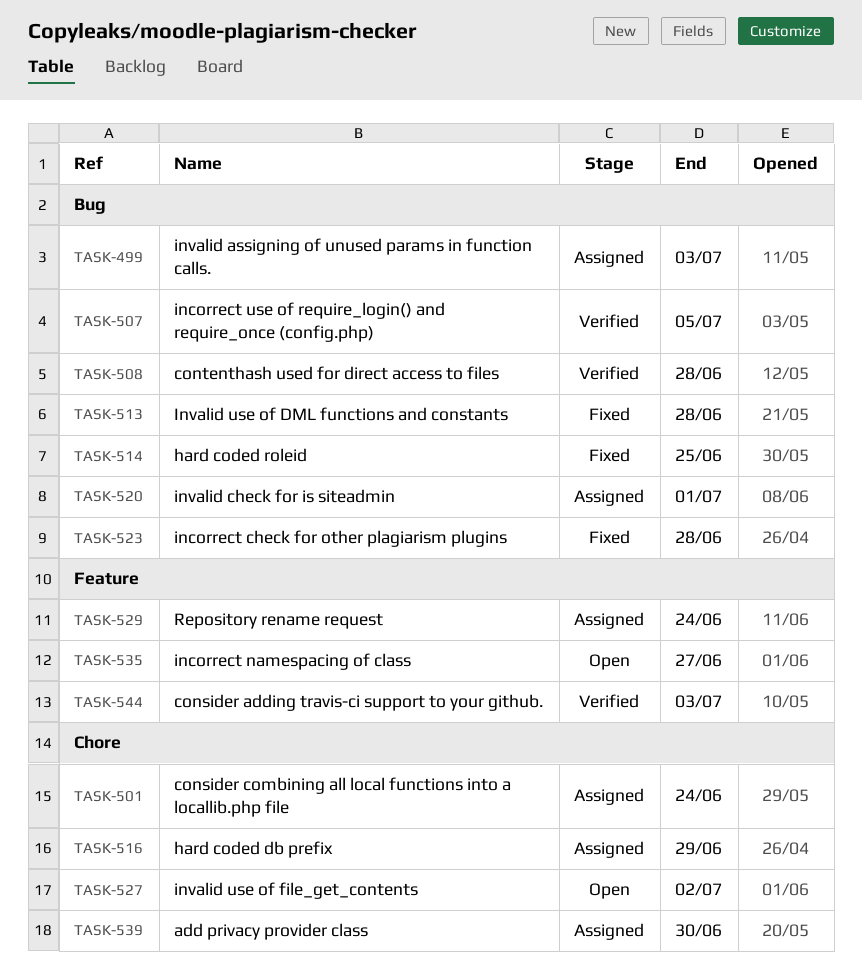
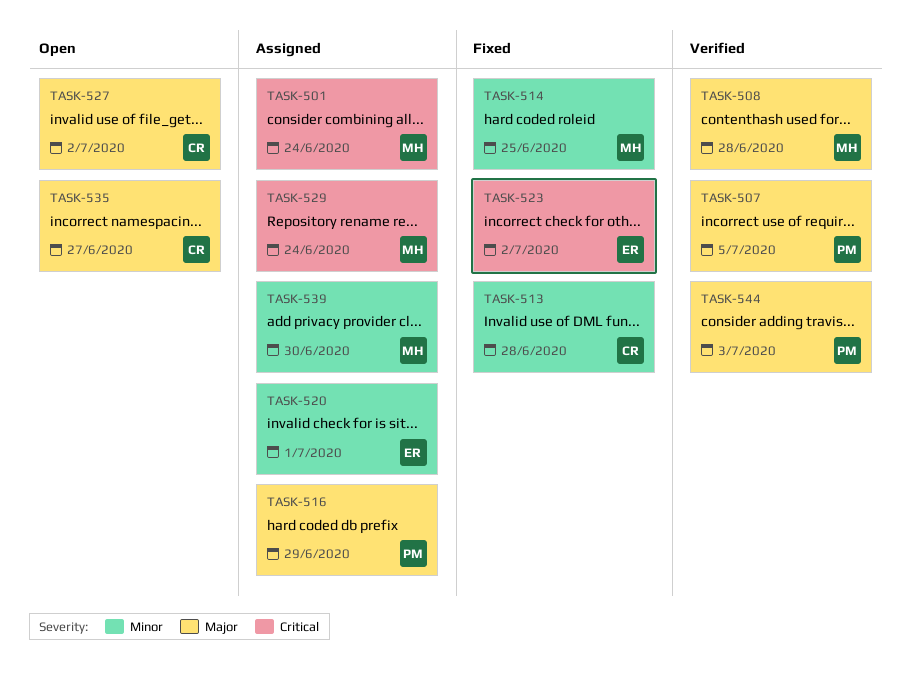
TASK-499: present -> none
TASK-523, due: Jun 28 -> Jul 2

